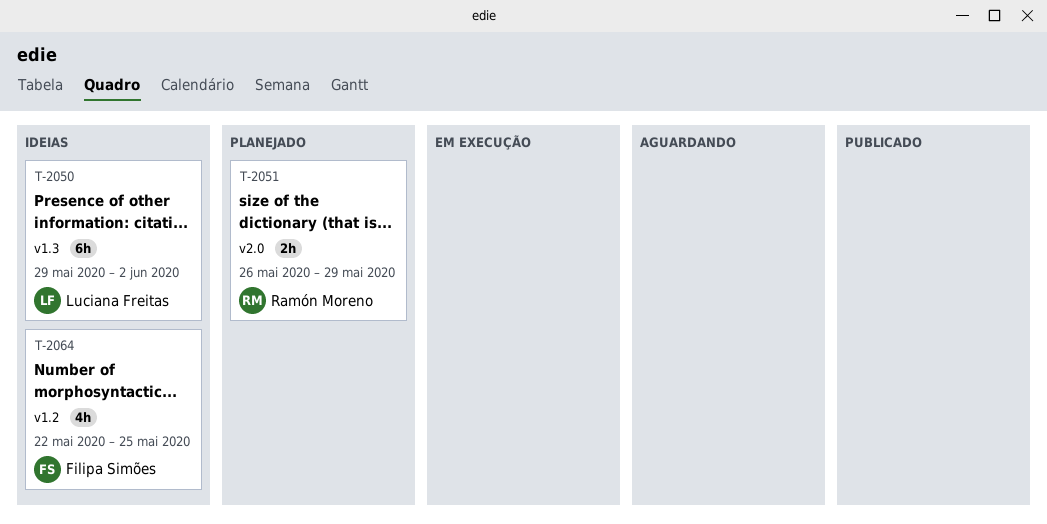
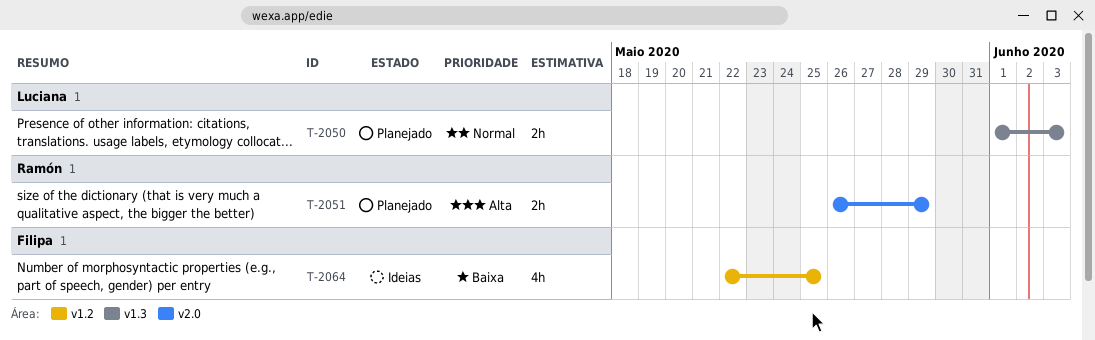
T-2050, status: Ideias -> Planejado
T-2050, estimate: 6h -> 2h
T-2050, start: May 29 -> Jun 1
T-2050, due: Jun 2 -> Jun 3

